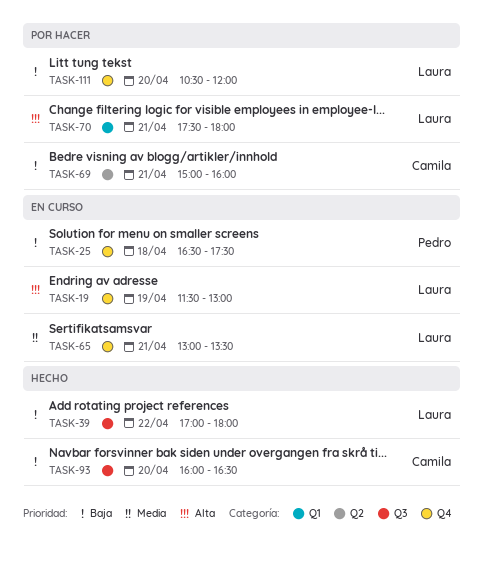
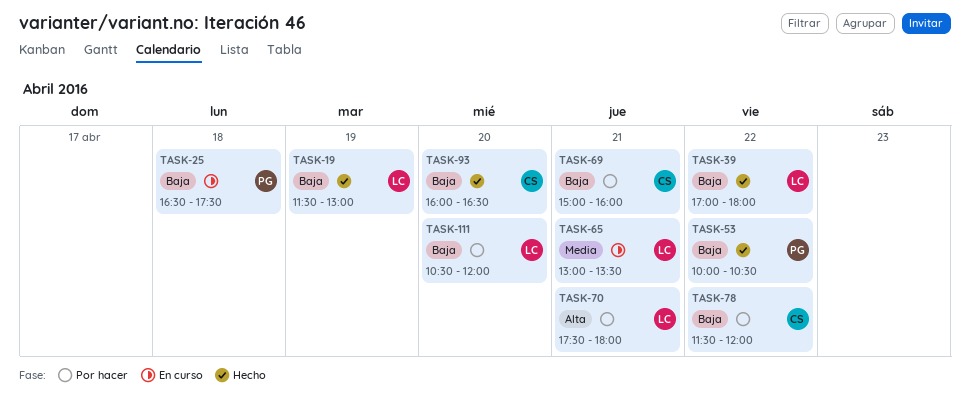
TASK-19, status: En curso -> Hecho
TASK-19, priority: Alta -> Baja
TASK-53: none -> present
TASK-78: none -> present

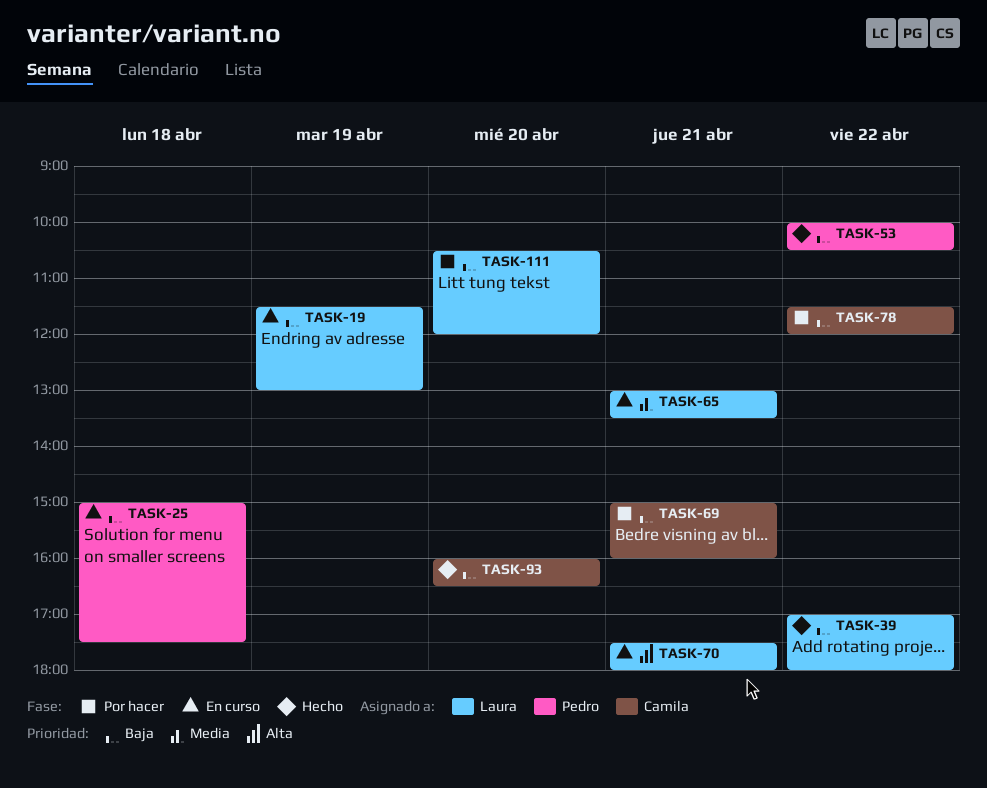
TASK-19, status: Hecho -> En curso
TASK-25, begins: 16:30 -> 15:00
TASK-70, status: Por hacer -> En curso

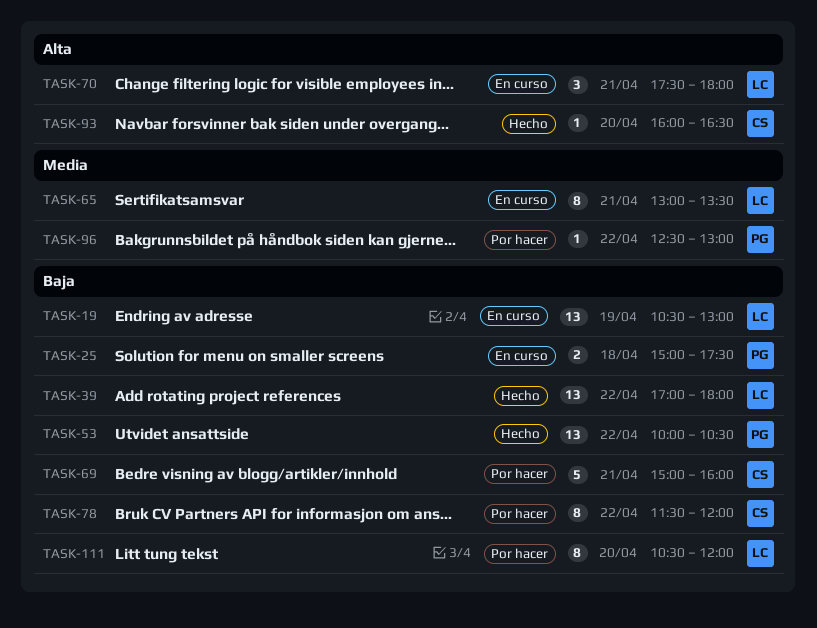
TASK-19, begins: 11:30 -> 10:30
TASK-93, priority: Baja -> Alta
TASK-96: none -> present

